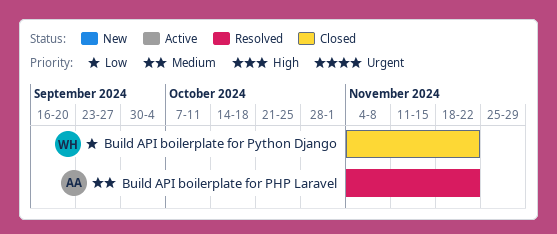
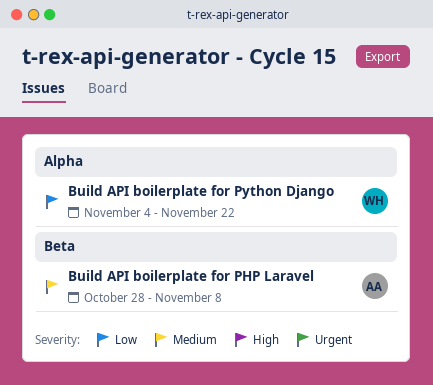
Build API boilerplate for PHP Laravel, start: Nov 4 -> Oct 28
Build API boilerplate for PHP Laravel, due: Nov 22 -> Nov 8

